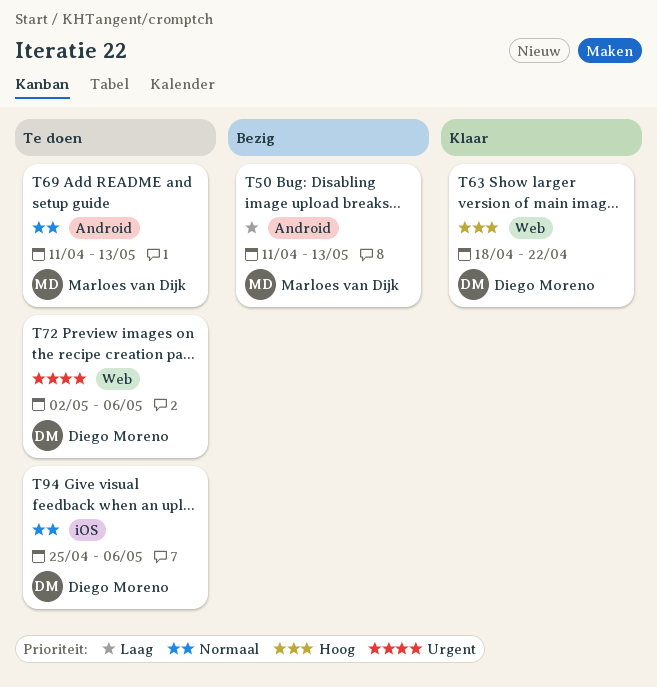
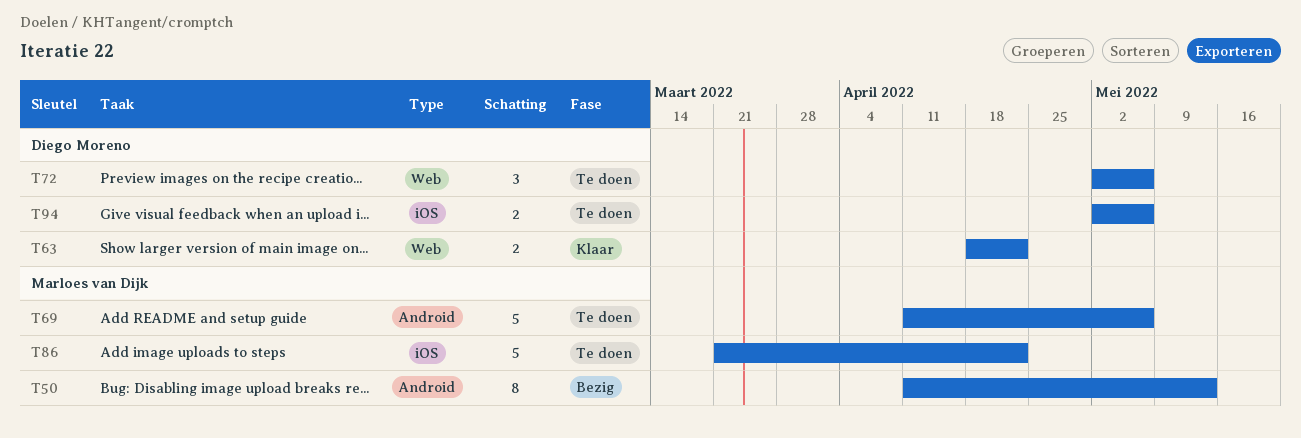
T69, due: May 13 -> May 6
T86: none -> present
T94, start: Apr 25 -> May 2

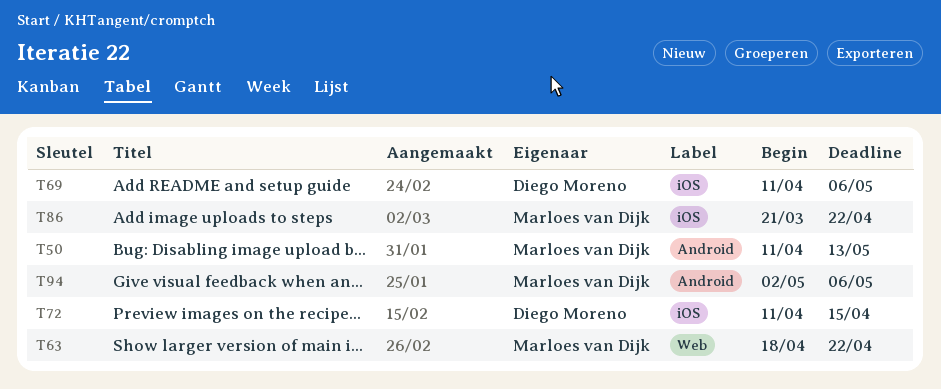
T63, owner: Diego Moreno -> Marloes van Dijk
T69, owner: Marloes van Dijk -> Diego Moreno
T69, label: Android -> iOS
T72, label: Web -> iOS
T72, start: May 2 -> Apr 11
T72, due: May 6 -> Apr 15
T94, owner: Diego Moreno -> Marloes van Dijk
T94, label: iOS -> Android

